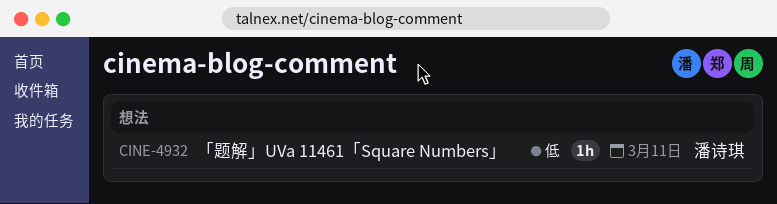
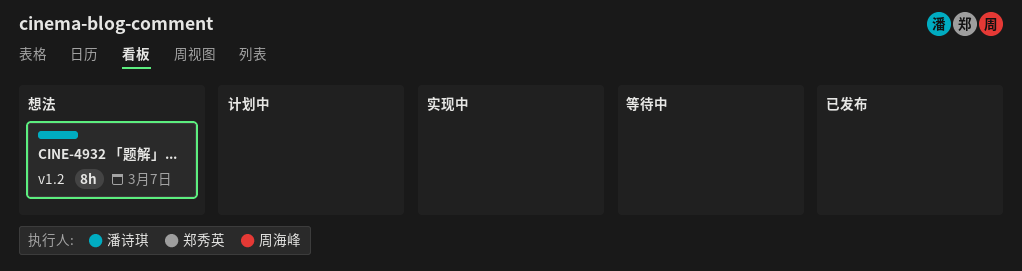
CINE-4932, estimate: 1h -> 8h
CINE-4932, due: Mar 11 -> Mar 7

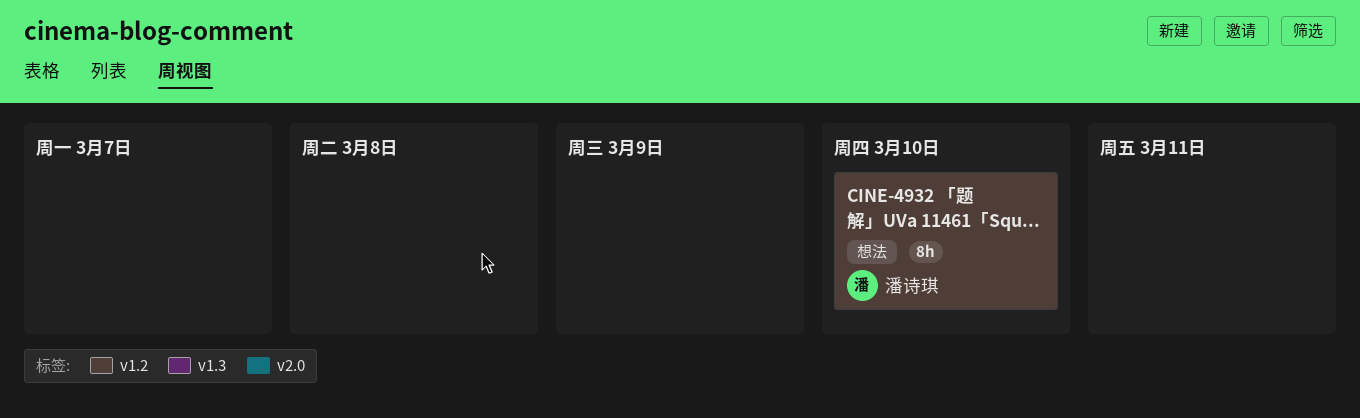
CINE-4932, due: Mar 7 -> Mar 10

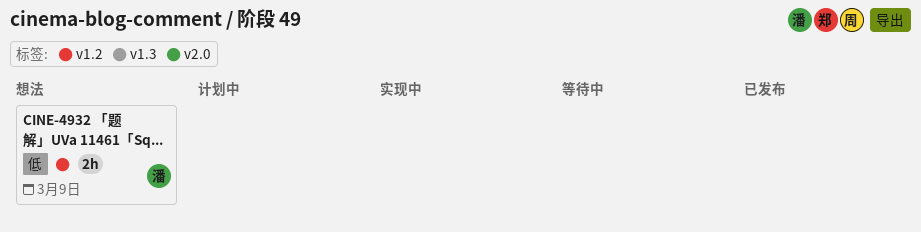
CINE-4932, estimate: 8h -> 2h
CINE-4932, due: Mar 10 -> Mar 9

